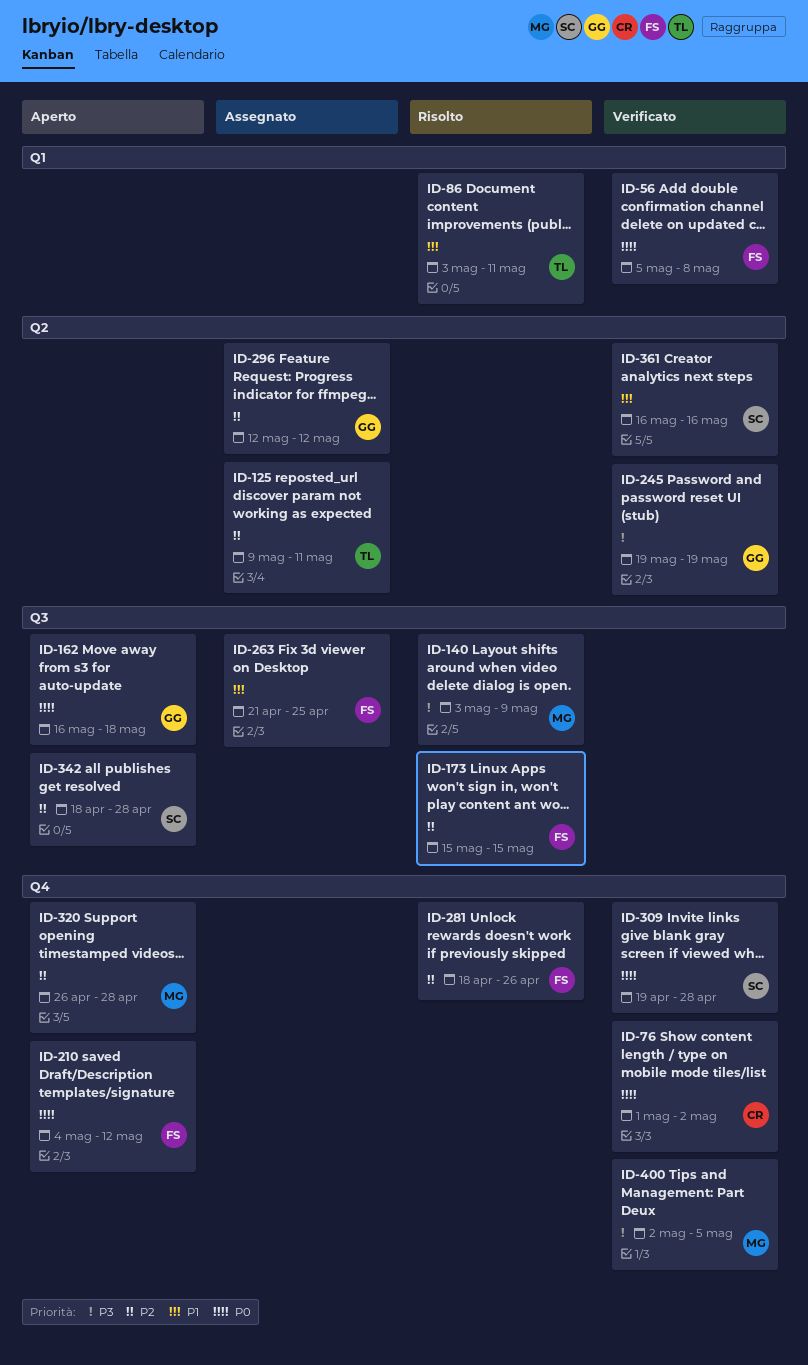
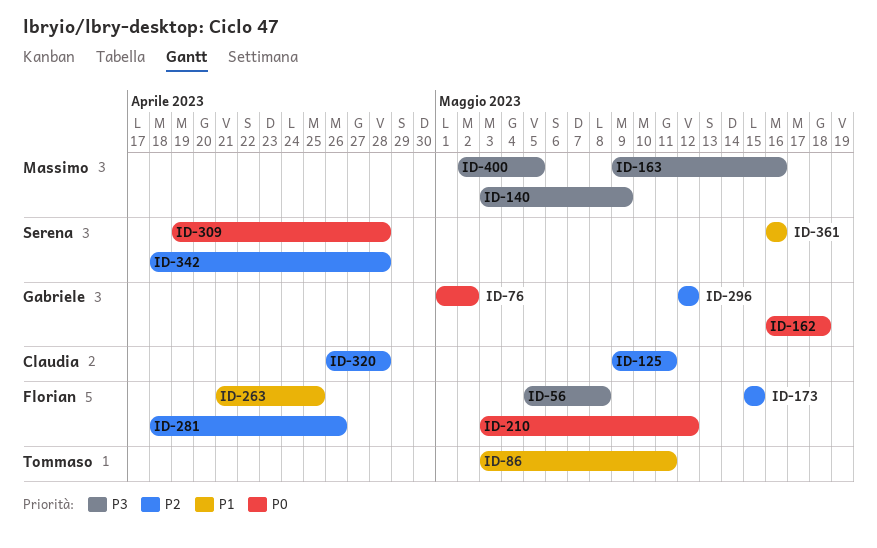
ID-56, priority: P0 -> P3
ID-76, owner: Claudia -> Gabriele
ID-125, owner: Tommaso -> Claudia
ID-163: none -> present
ID-210, start: May 4 -> May 3
ID-245: present -> none
ID-320, owner: Massimo -> Claudia

